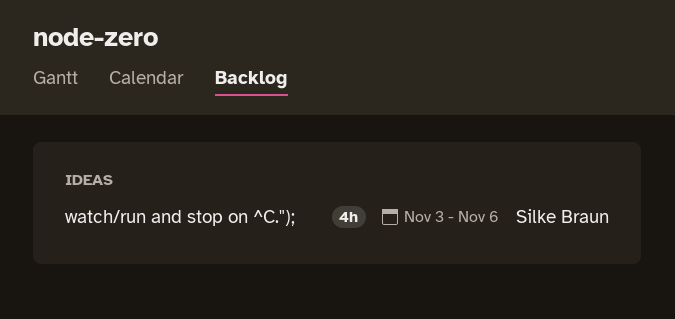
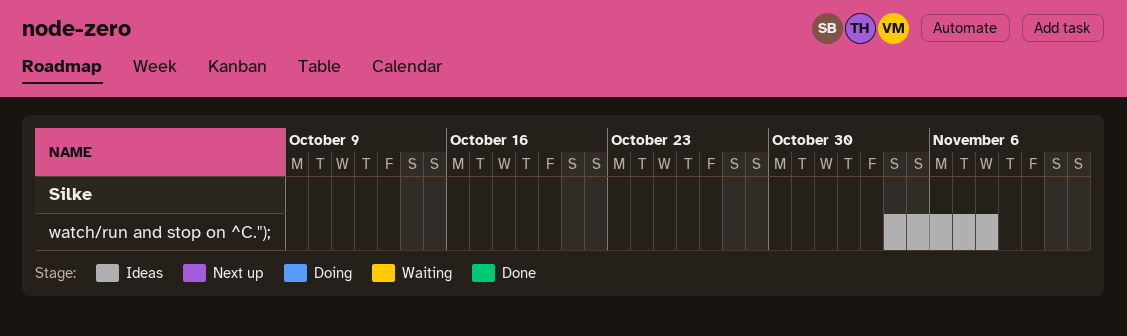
watch/run and stop on ^C.");, start: Nov 3 -> Nov 4
watch/run and stop on ^C.");, due: Nov 6 -> Nov 8

